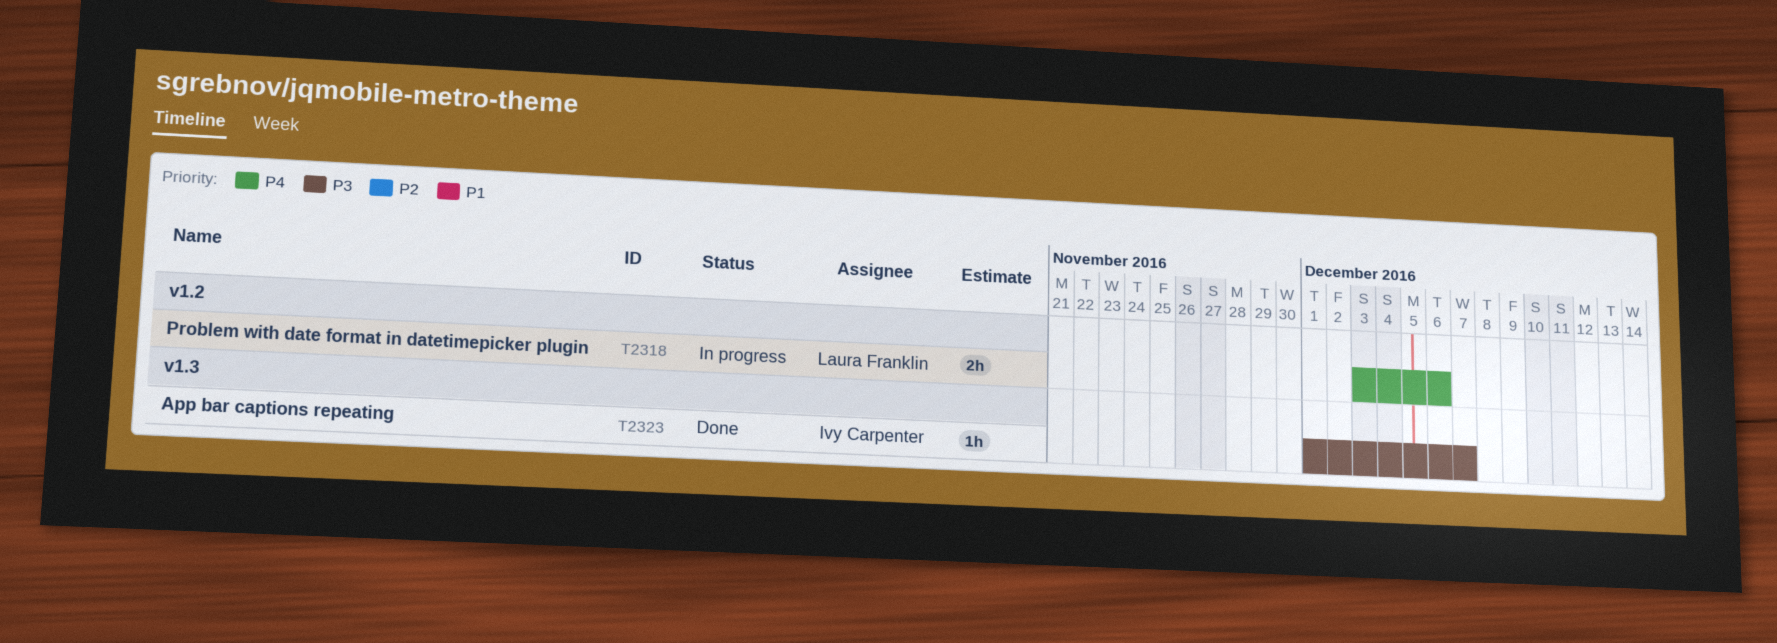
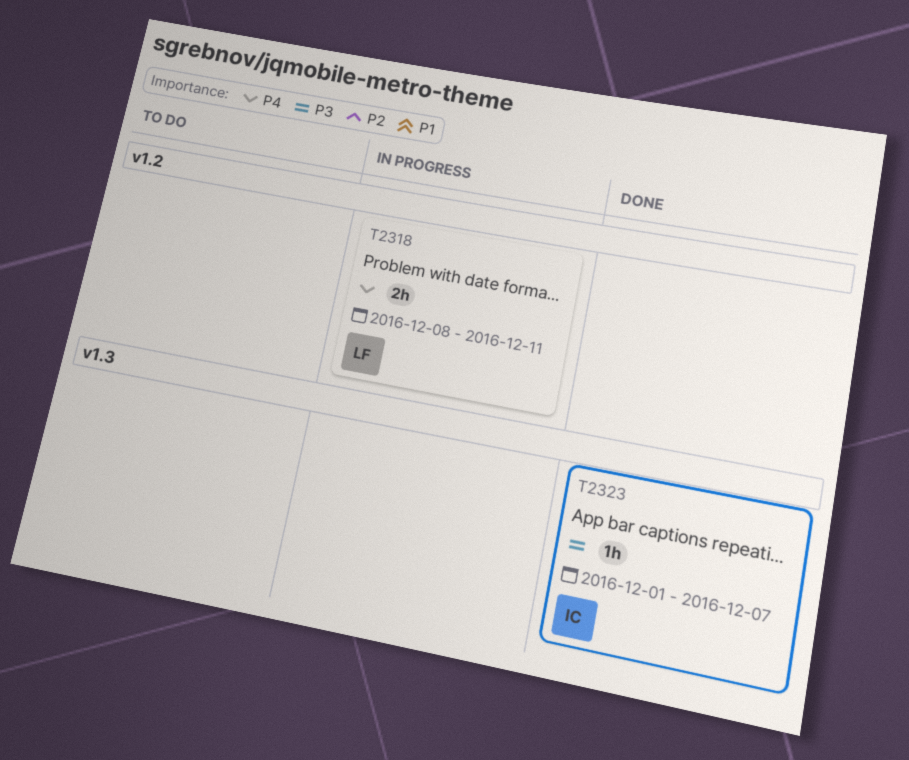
T2318, start: Dec 3 -> Dec 8
T2318, due: Dec 6 -> Dec 11

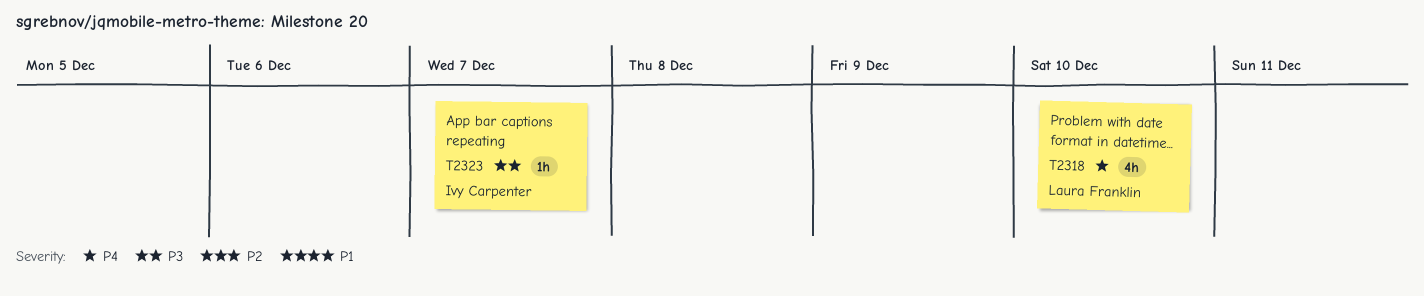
T2318, estimate: 2h -> 4h
T2318, due: Dec 11 -> Dec 10

